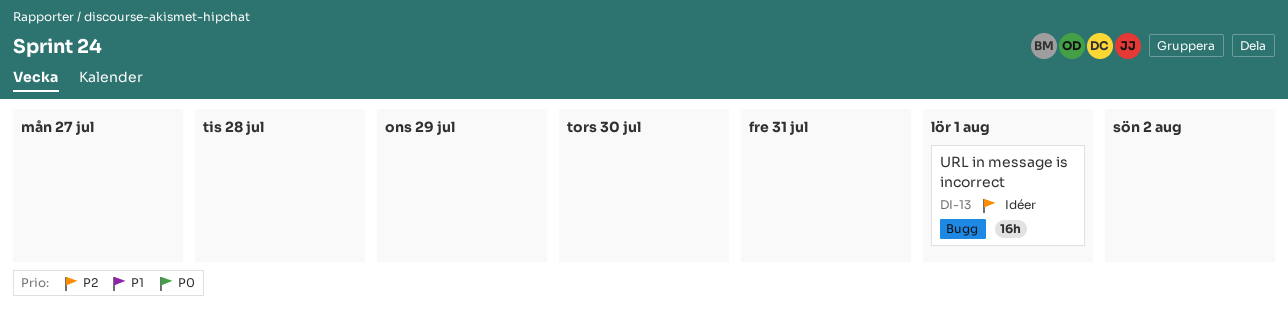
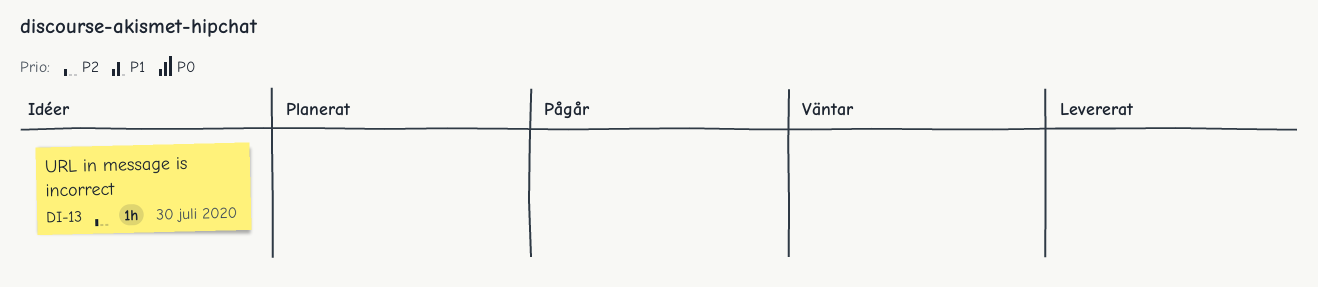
DI-13, estimate: 16h -> 1h
DI-13, due: Aug 1 -> Jul 30

